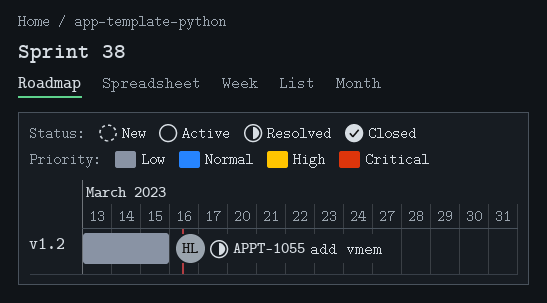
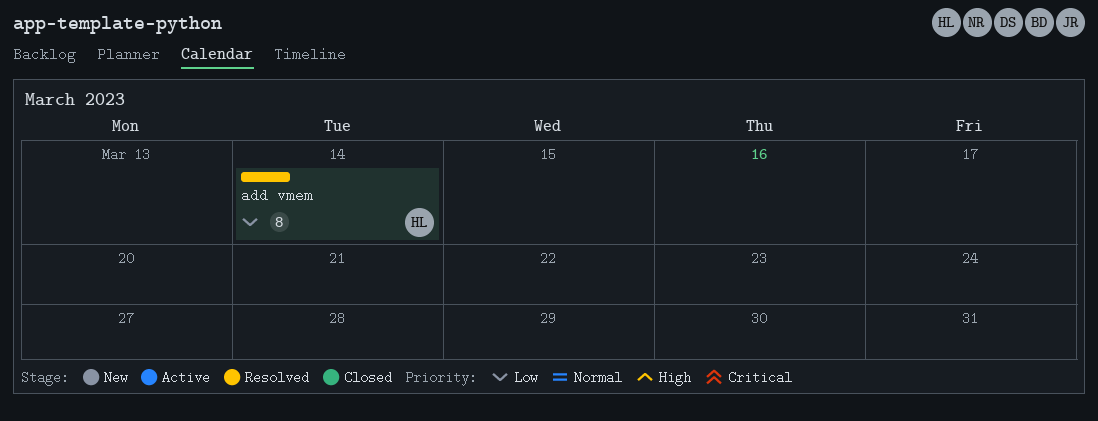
add vmem, due: Mar 15 -> Mar 14

